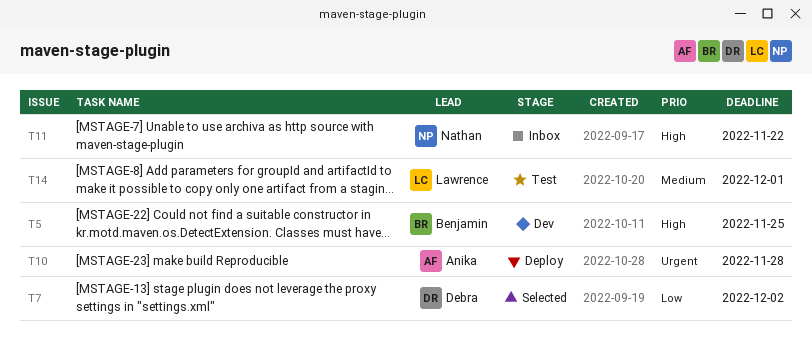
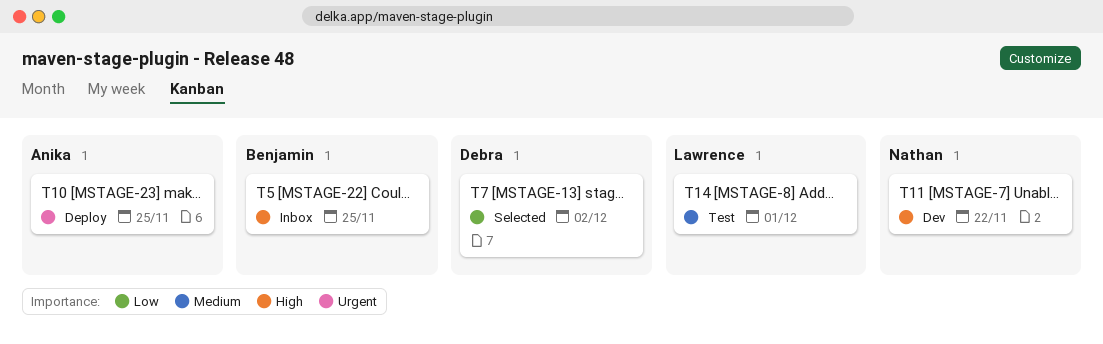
T5, status: Dev -> Inbox
T10, due: Nov 28 -> Nov 25
T11, status: Inbox -> Dev

